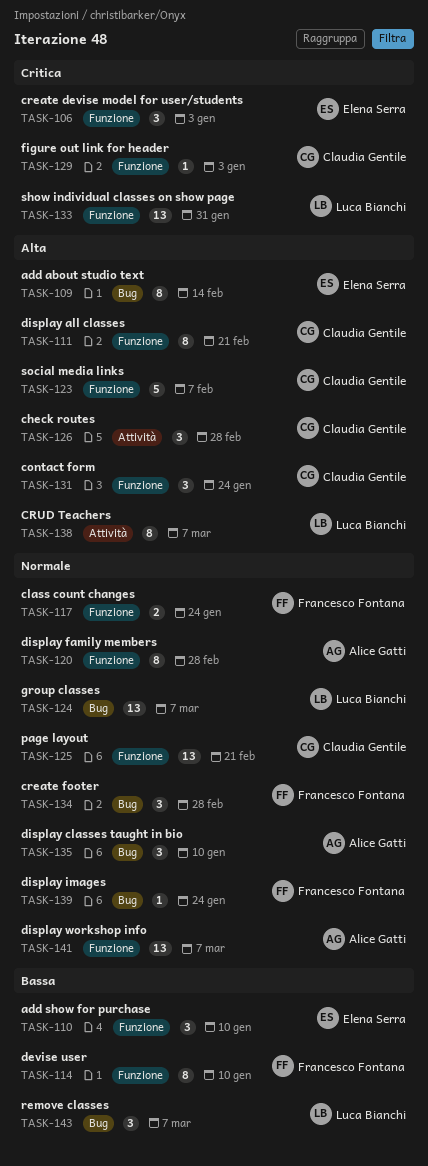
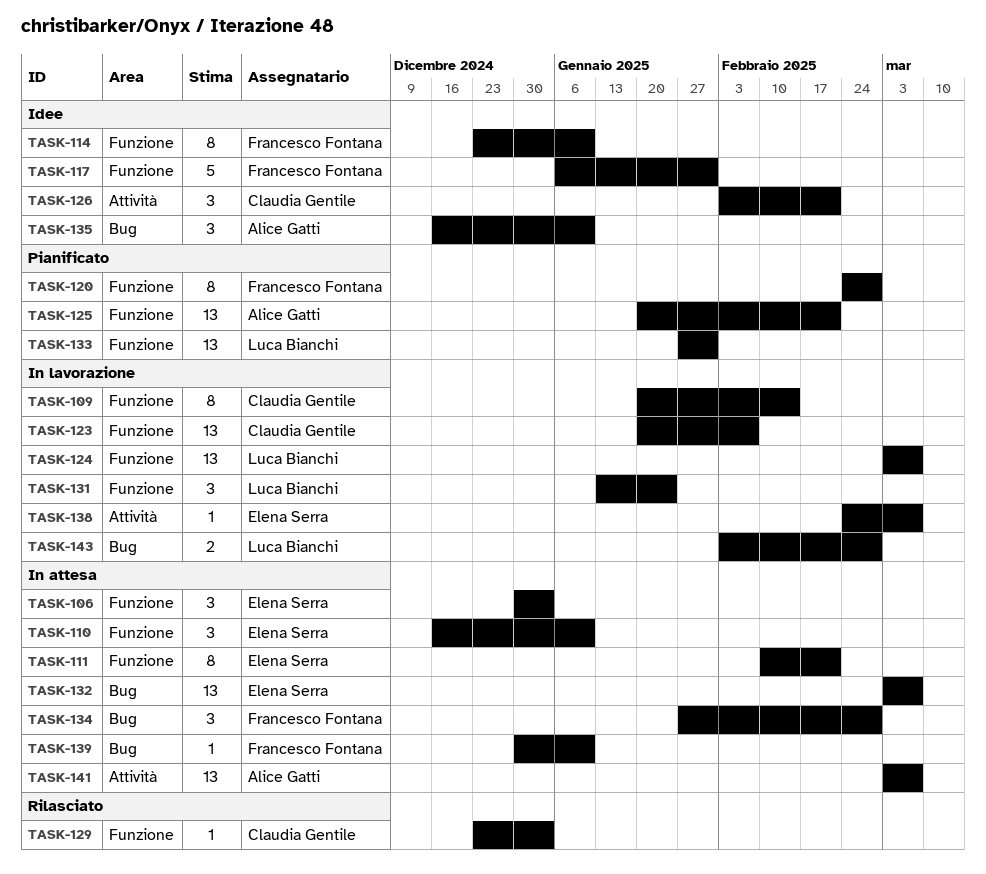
TASK-109, owner: Elena Serra -> Claudia Gentile
TASK-109, label: Bug -> Funzione
TASK-111, owner: Claudia Gentile -> Elena Serra
TASK-117, estimate: 2 -> 5
TASK-117, due: Jan 24 -> Jan 31
TASK-120, owner: Alice Gatti -> Francesco Fontana
TASK-123, estimate: 5 -> 13
TASK-124, label: Bug -> Funzione
TASK-125, owner: Claudia Gentile -> Alice Gatti
TASK-126, due: Feb 28 -> Feb 21
TASK-131, owner: Claudia Gentile -> Luca Bianchi
TASK-132: none -> present
TASK-138, owner: Luca Bianchi -> Elena Serra
TASK-138, estimate: 8 -> 1
TASK-139, due: Jan 24 -> Jan 10
TASK-141, label: Funzione -> Attività
TASK-143, estimate: 3 -> 2
TASK-143, due: Mar 7 -> Feb 28

